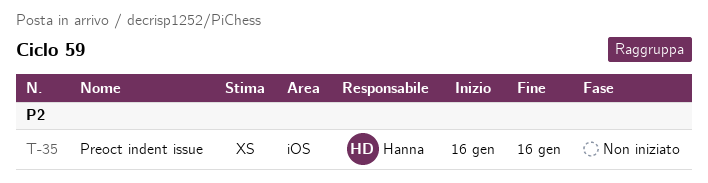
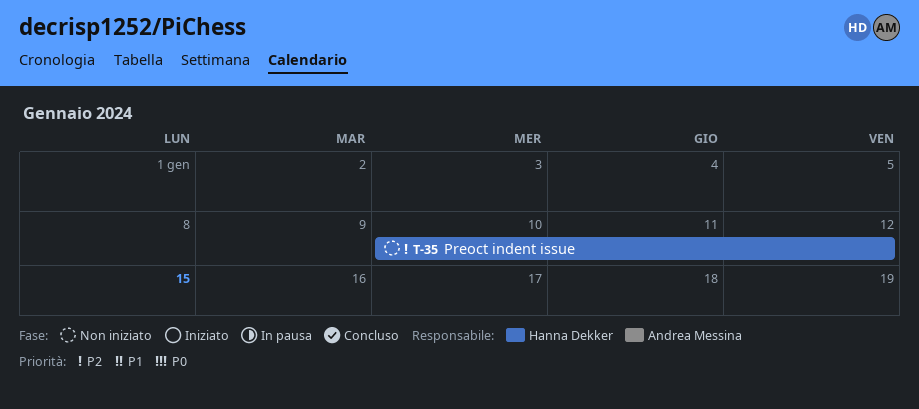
T-35, start: Jan 16 -> Jan 10
T-35, due: Jan 16 -> Jan 12

